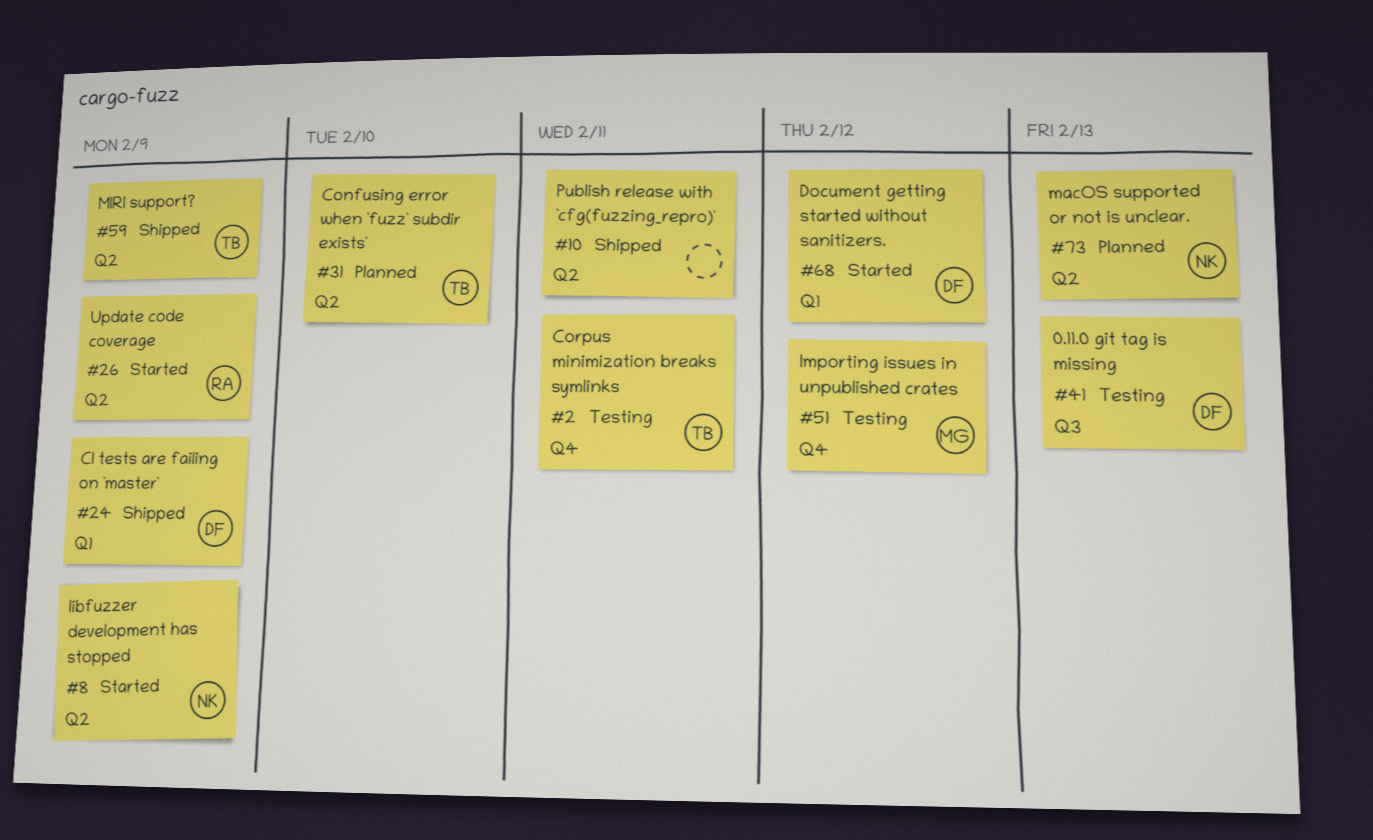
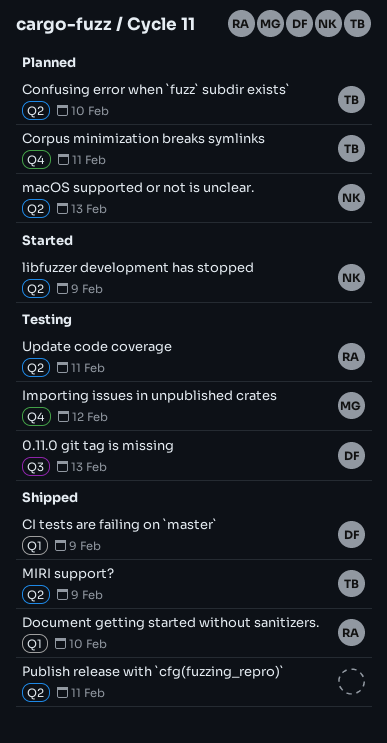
Corpus minimization breaks symlinks, status: Testing -> Planned
Document getting started without sanitizers., status: Started -> Shipped
Document getting started without sanitizers., owner: DF -> RA
Document getting started without sanitizers., due: Feb 12 -> Feb 10
Update code coverage, status: Started -> Testing
Update code coverage, due: Feb 9 -> Feb 11

